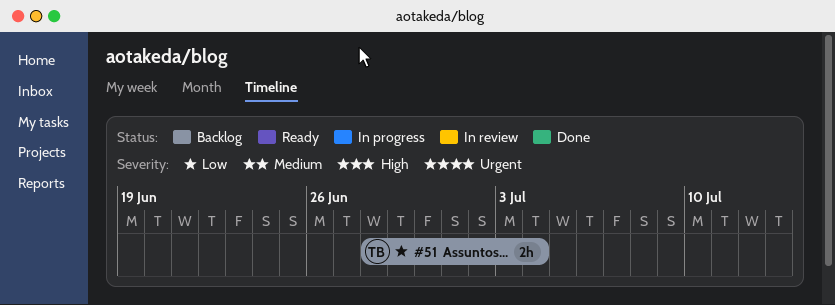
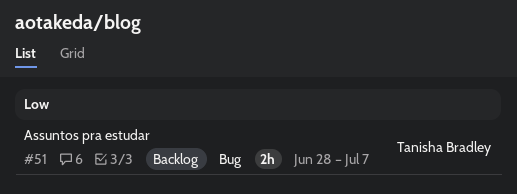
#51, due: Jul 4 -> Jul 7

